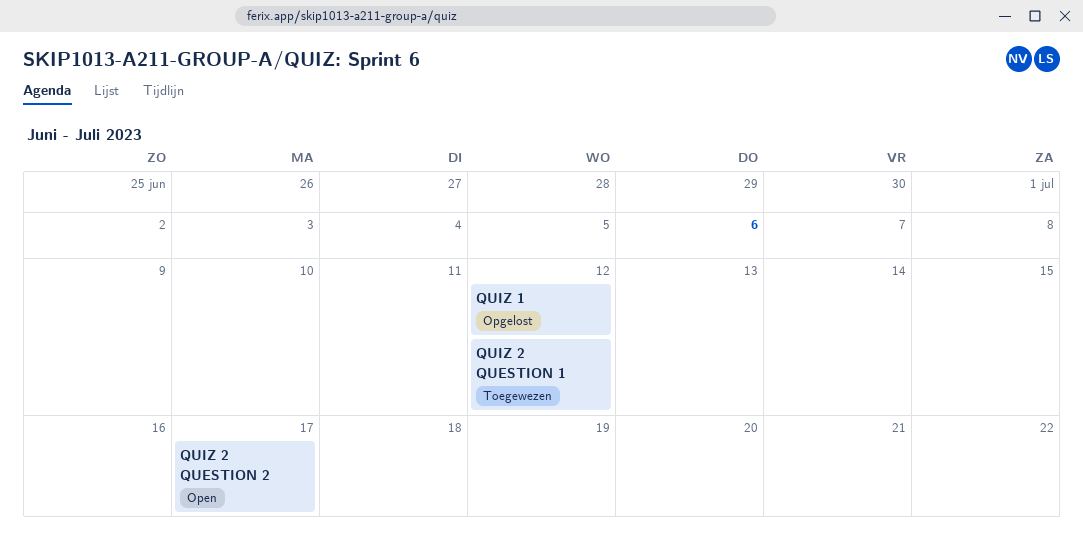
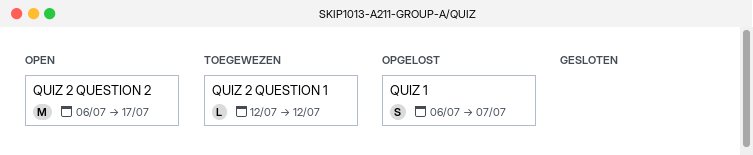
QUIZ 1, due: Jul 12 -> Jul 7

